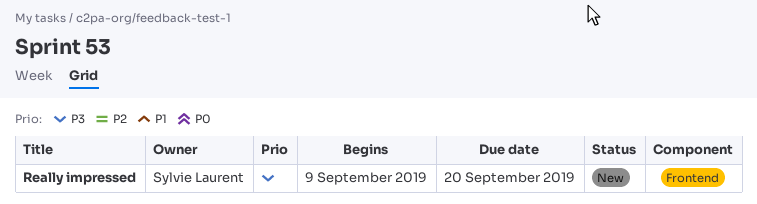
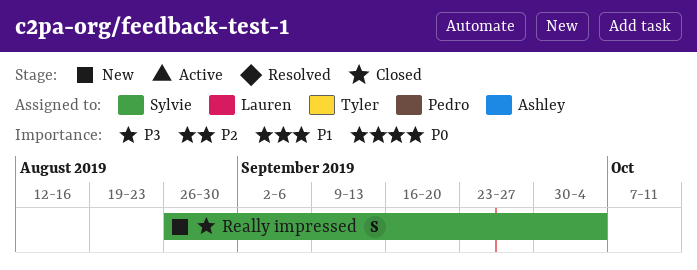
Really impressed, start: Sep 9 -> Aug 26
Really impressed, due: Sep 20 -> Oct 4

